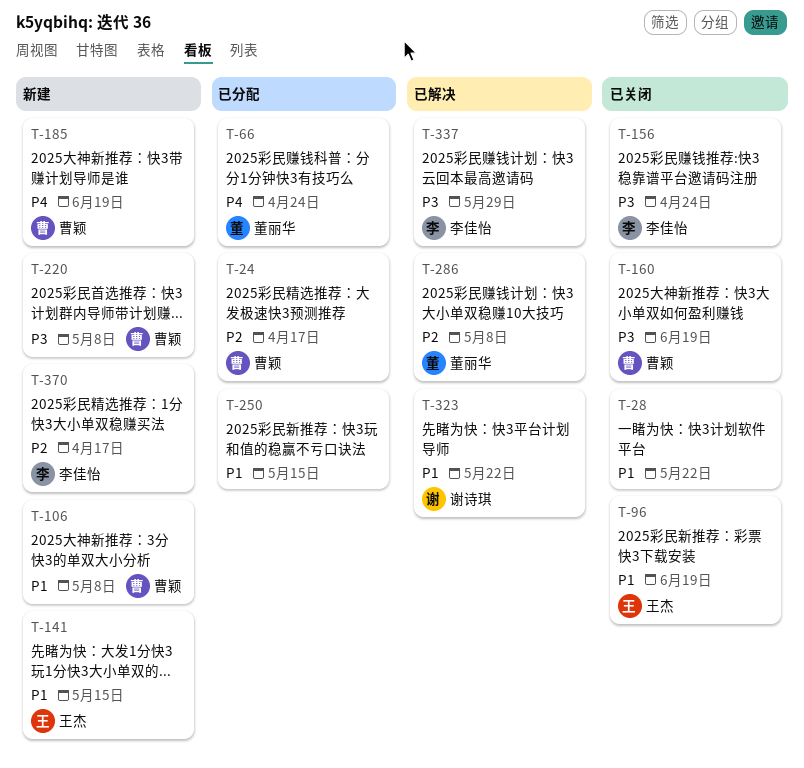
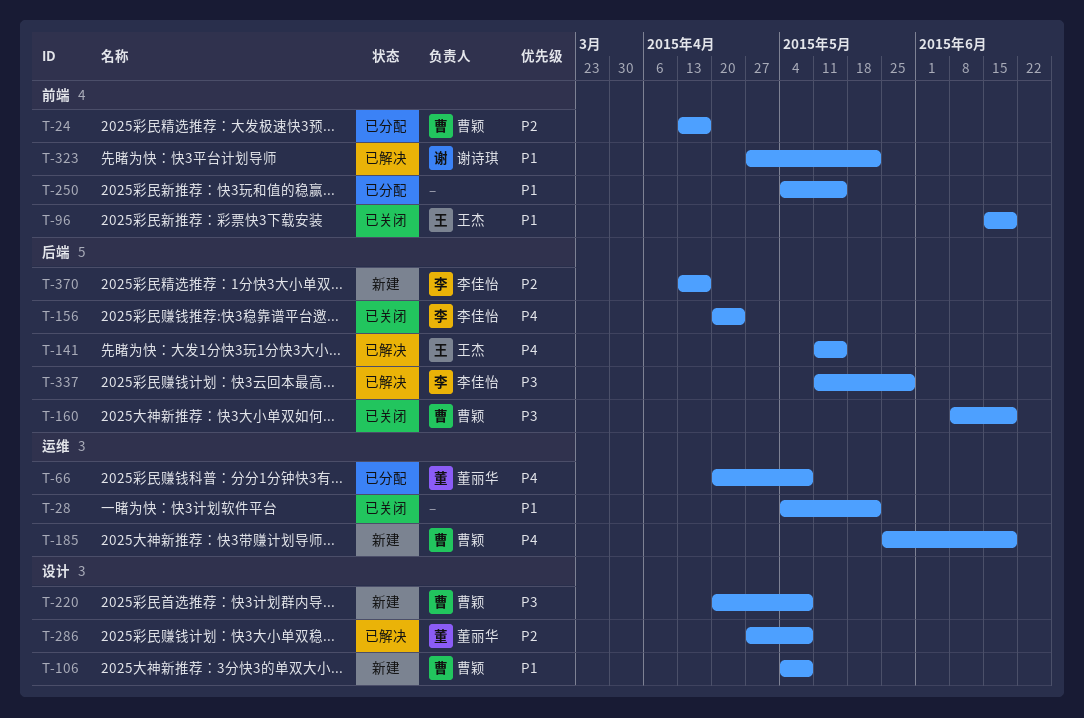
T-66, due: Apr 24 -> May 8
T-141, status: 新建 -> 已解决
T-141, priority: P1 -> P4
T-156, priority: P3 -> P4

